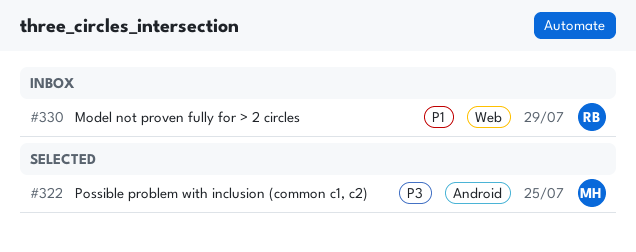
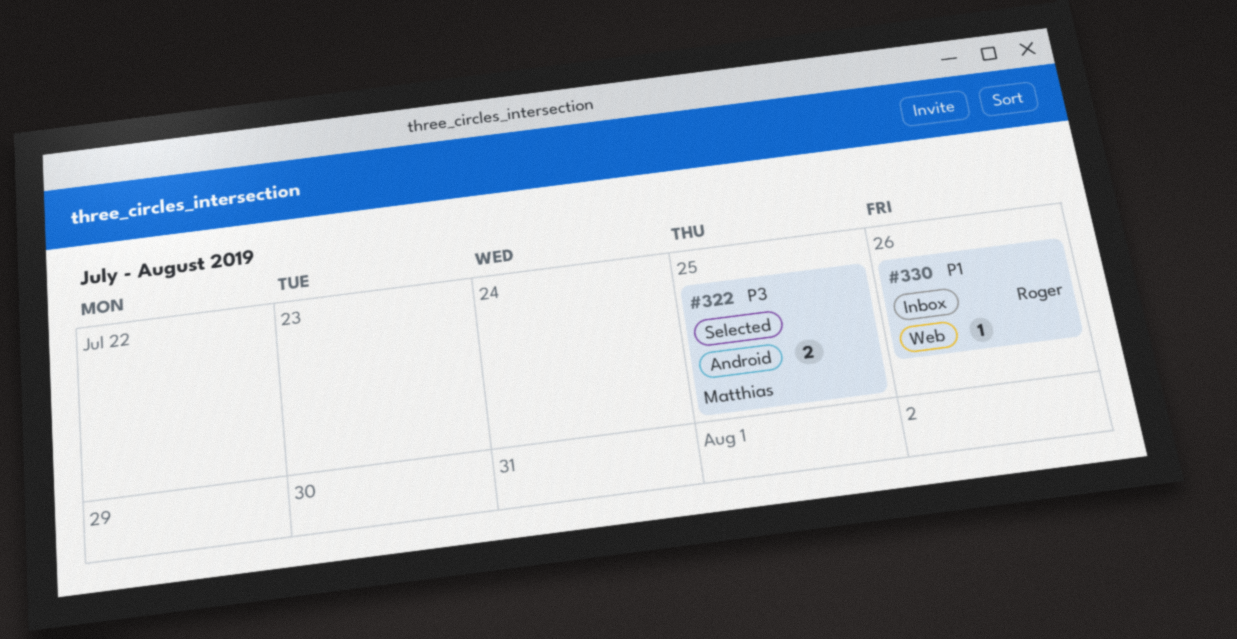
#330, due: Jul 29 -> Jul 26

